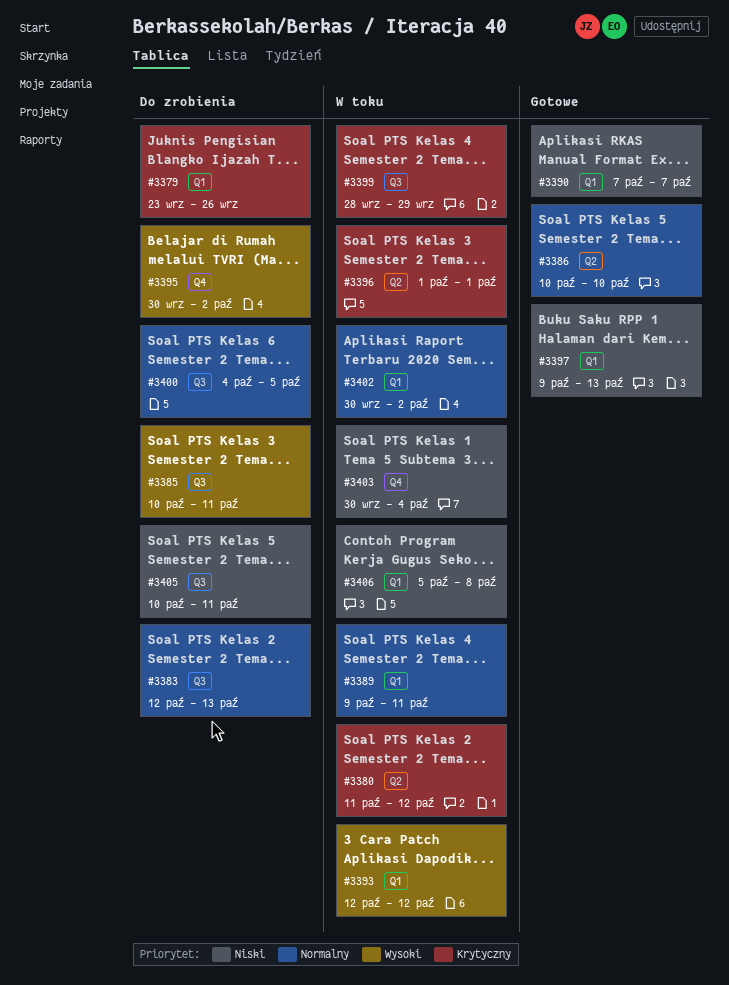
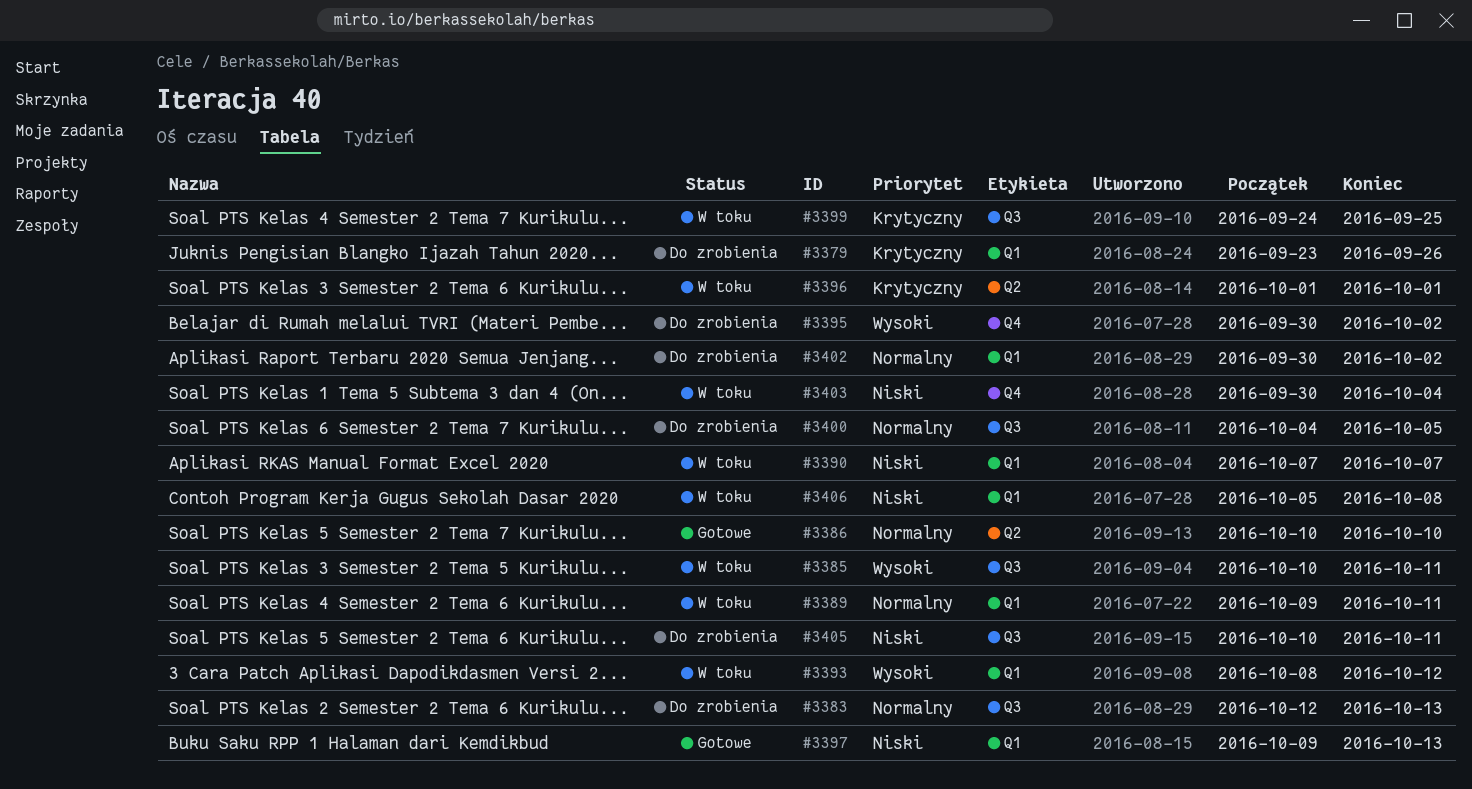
#3380: present -> none
#3385, status: Do zrobienia -> W toku
#3390, status: Gotowe -> W toku
#3393, start: Oct 12 -> Oct 8
#3399, start: Sep 28 -> Sep 24
#3399, due: Sep 29 -> Sep 25
#3402, status: W toku -> Do zrobienia

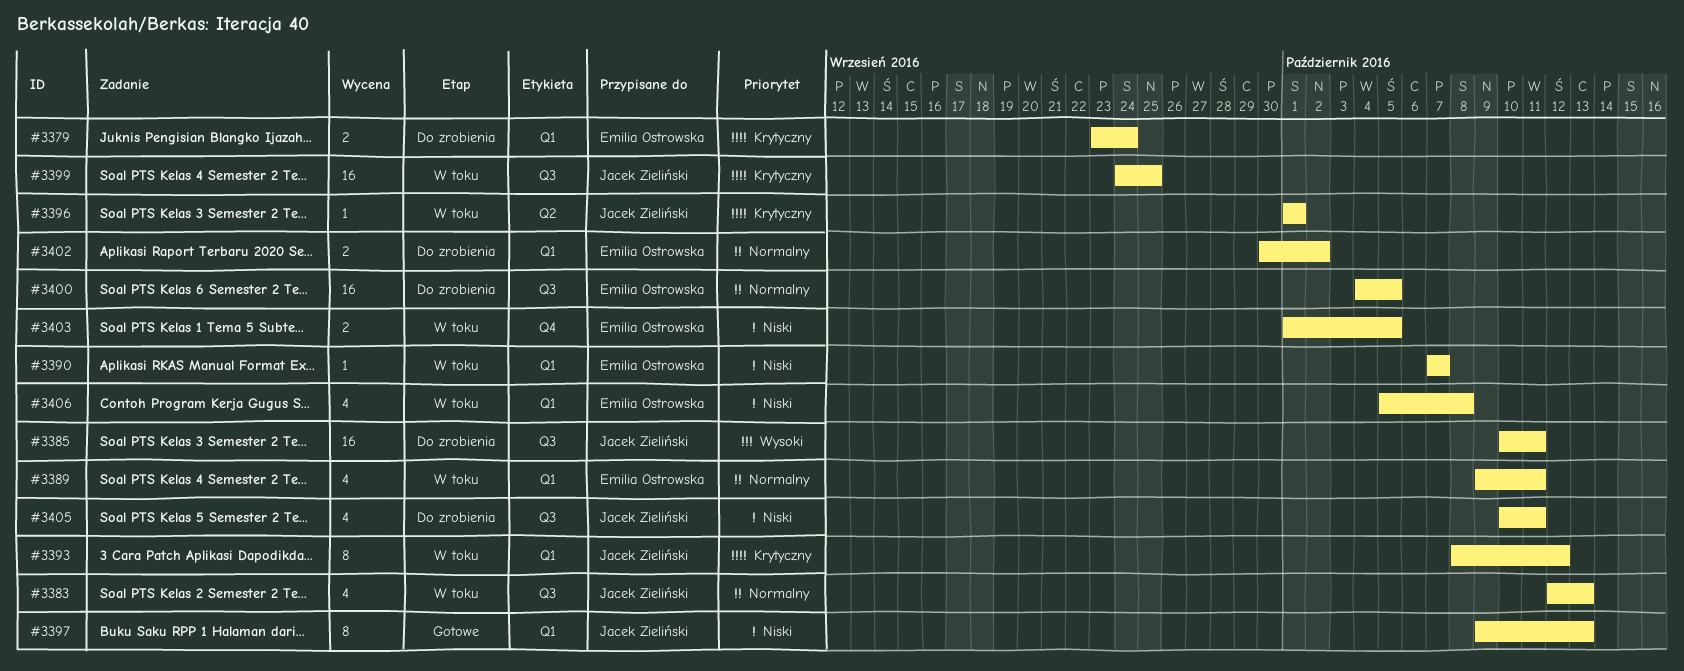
#3379, due: Sep 26 -> Sep 24
#3383, status: Do zrobienia -> W toku
#3385, status: W toku -> Do zrobienia
#3386: present -> none
#3393, priority: Wysoki -> Krytyczny
#3395: present -> none
#3403, start: Sep 30 -> Oct 1
#3403, due: Oct 4 -> Oct 5

